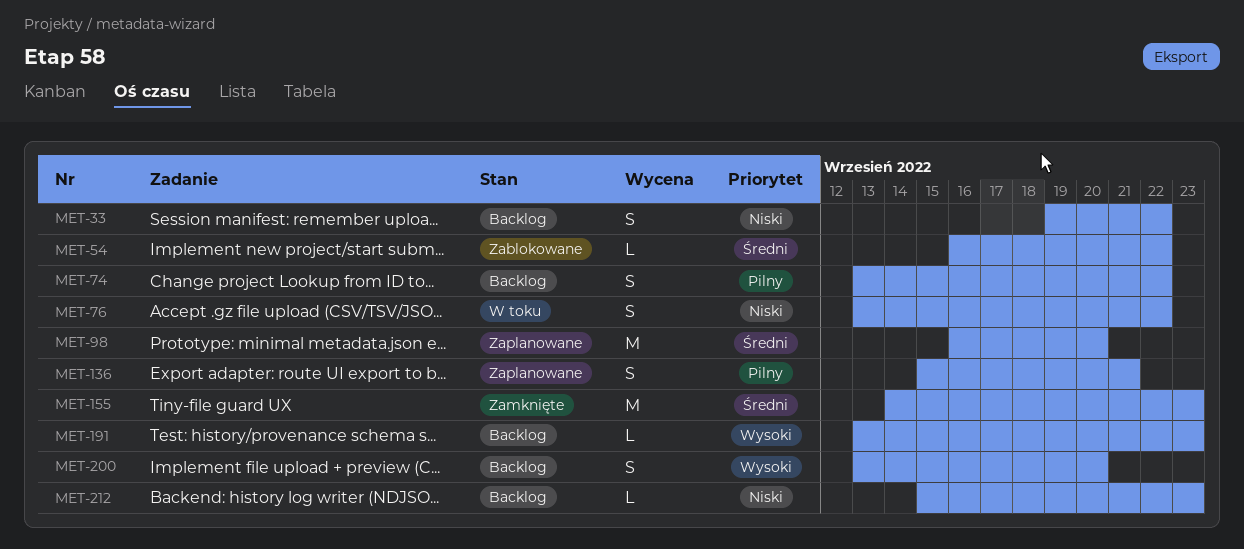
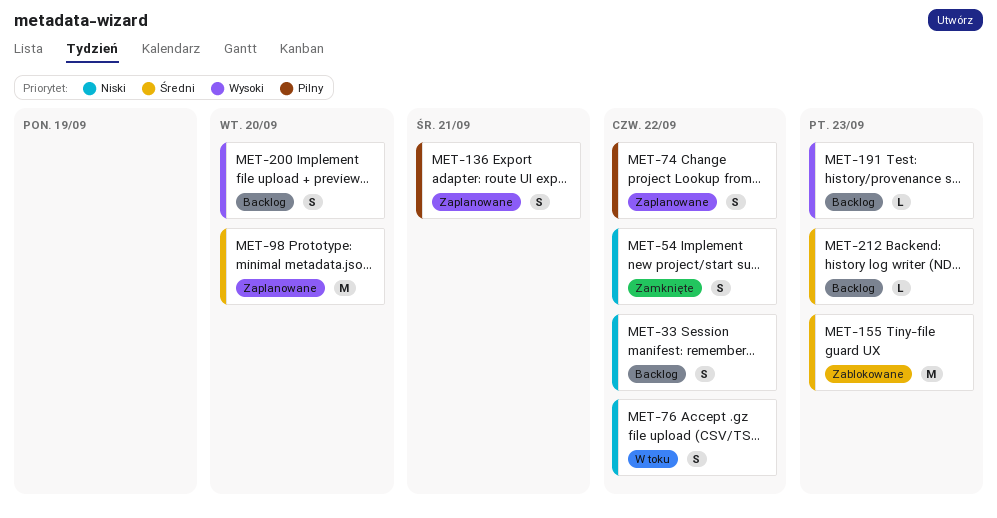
MET-54, status: Zablokowane -> Zamknięte
MET-54, priority: Średni -> Niski
MET-54, estimate: L -> S
MET-74, status: Backlog -> Zaplanowane
MET-155, status: Zamknięte -> Zablokowane
MET-212, priority: Niski -> Średni

